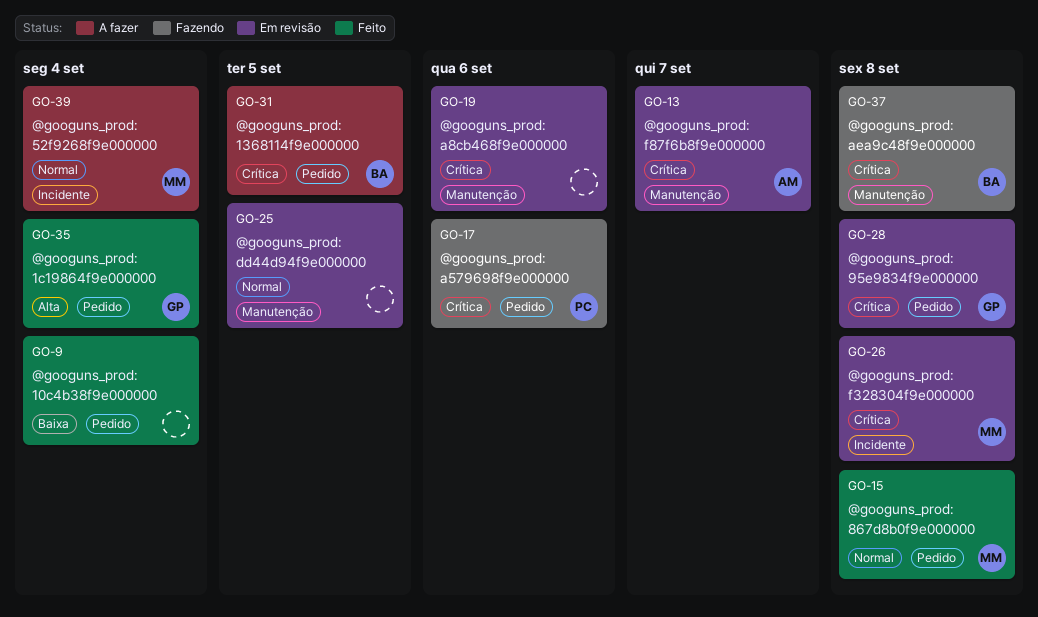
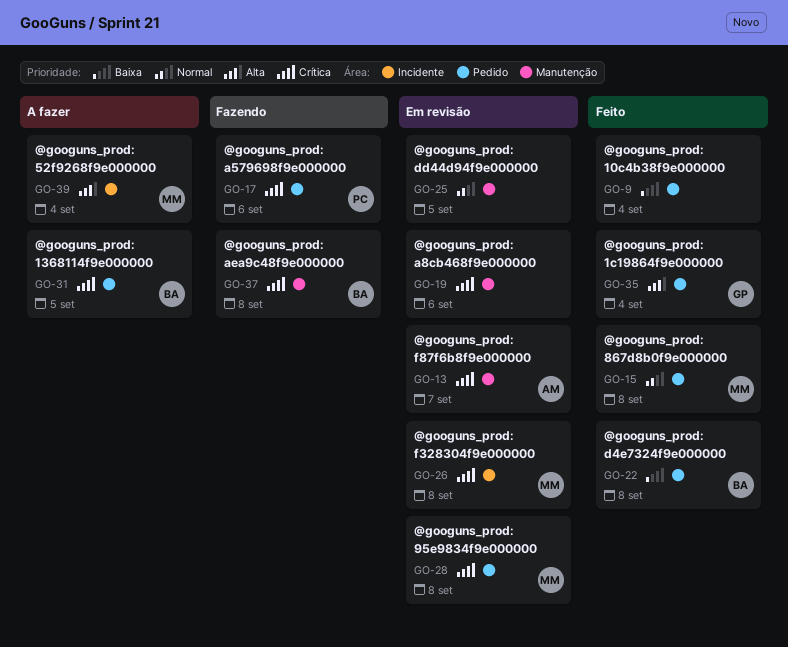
GO-22: none -> present
GO-28, owner: GP -> MM
GO-39, priority: Normal -> Alta

